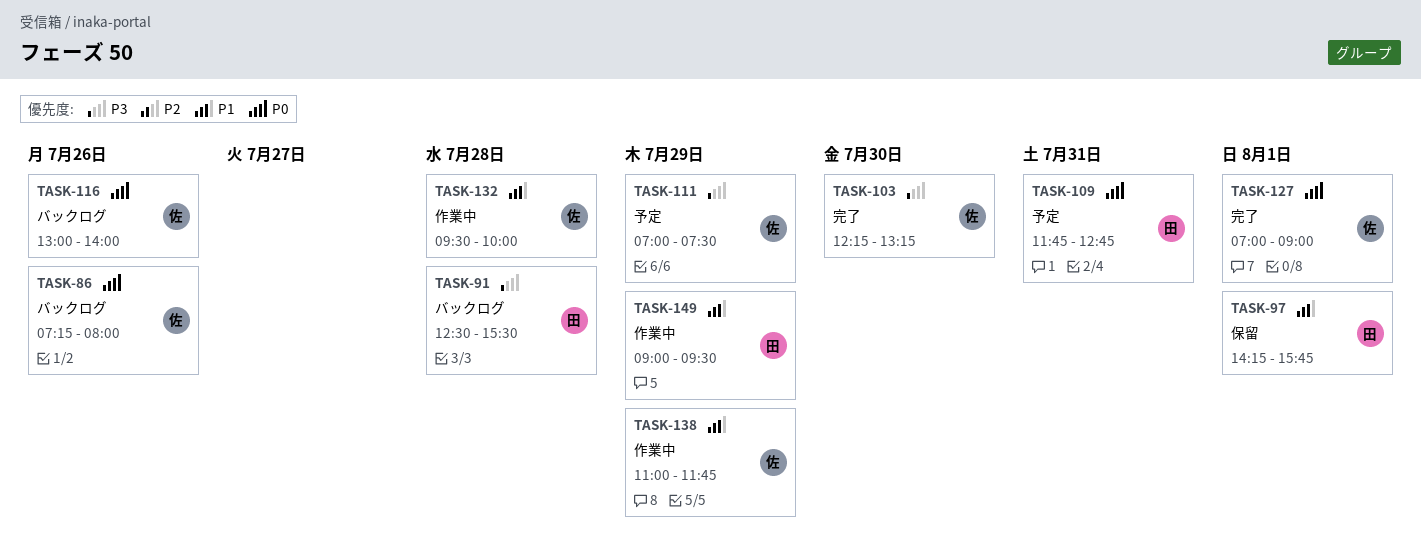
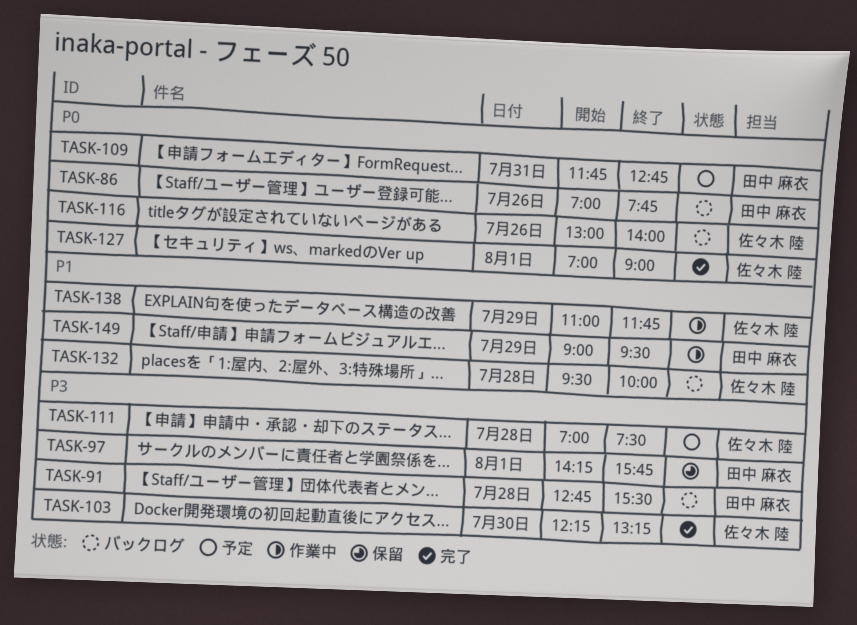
TASK-86, owner: 佐々木 陸 -> 田中 麻衣
TASK-86, begins: 07:15 -> 07:00
TASK-86, ends: 08:00 -> 07:45
TASK-91, begins: 12:30 -> 12:45
TASK-97, priority: P1 -> P3
TASK-111, day: Jul 29 -> Jul 28
TASK-132, status: 作業中 -> バックログ

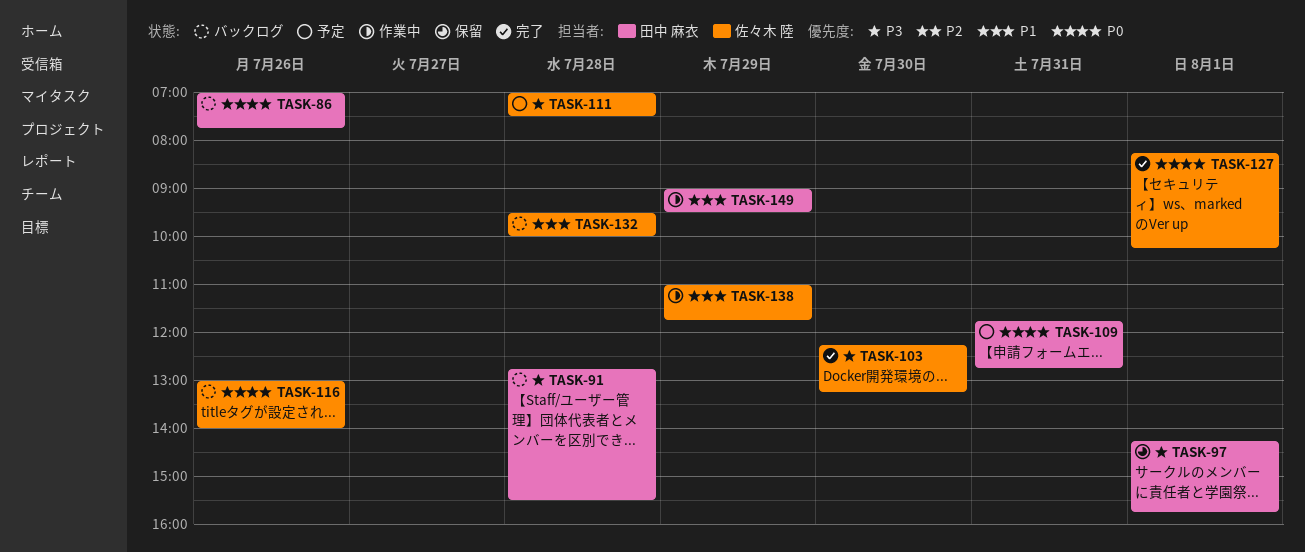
TASK-127, begins: 07:00 -> 08:15
TASK-127, ends: 09:00 -> 10:15

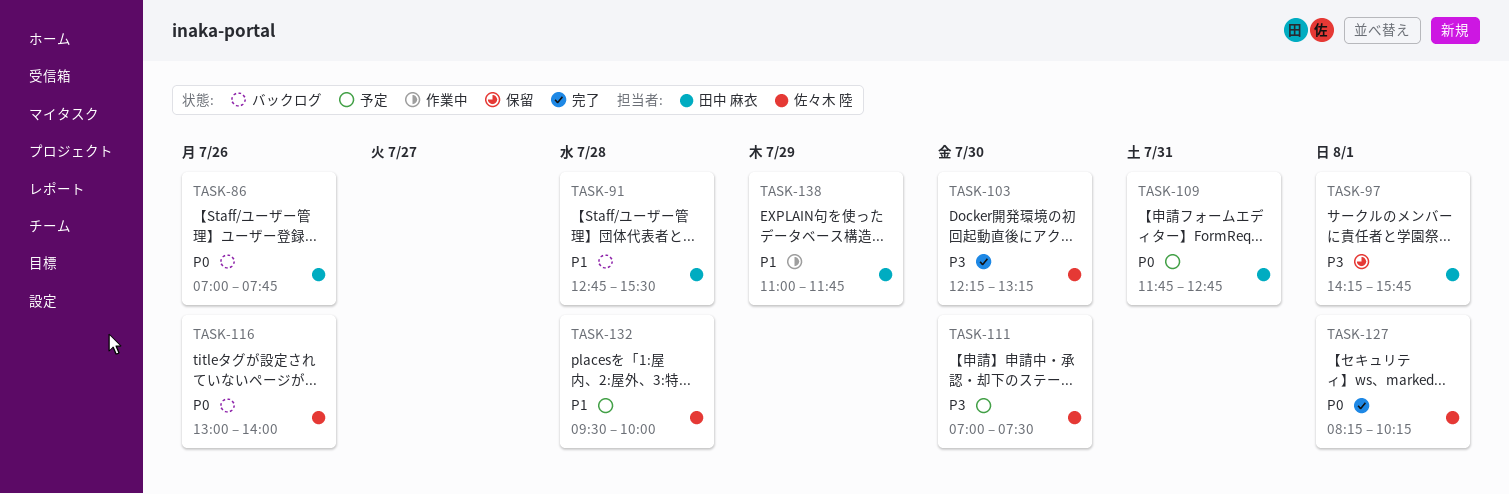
TASK-91, priority: P3 -> P1
TASK-111, day: Jul 28 -> Jul 30
TASK-132, status: バックログ -> 予定
TASK-138, owner: 佐々木 陸 -> 田中 麻衣
TASK-149: present -> none

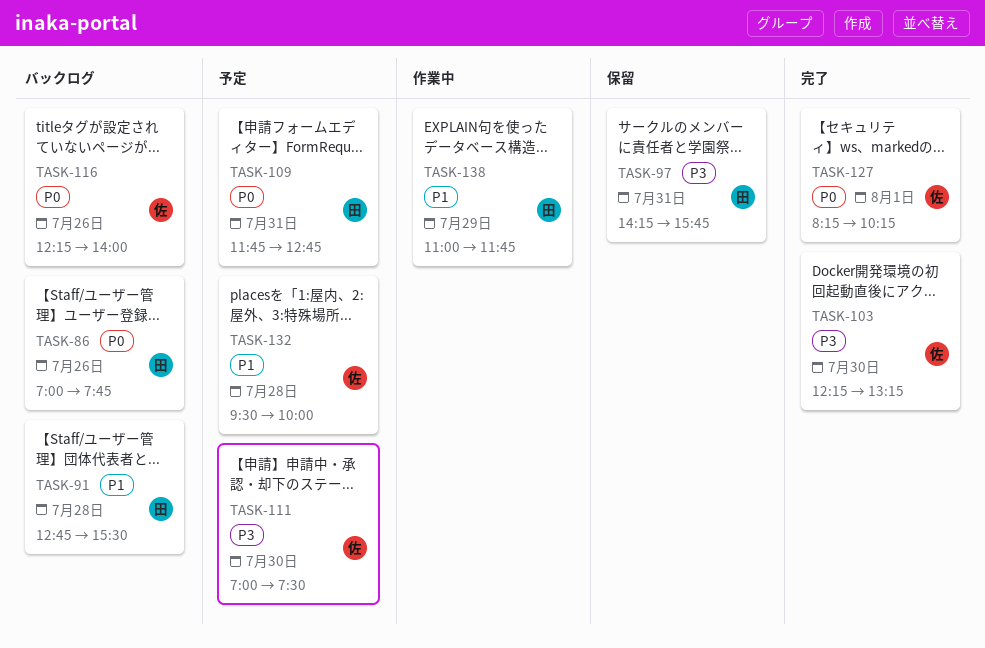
TASK-97, day: Aug 1 -> Jul 31
TASK-116, begins: 13:00 -> 12:15

